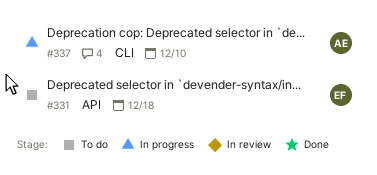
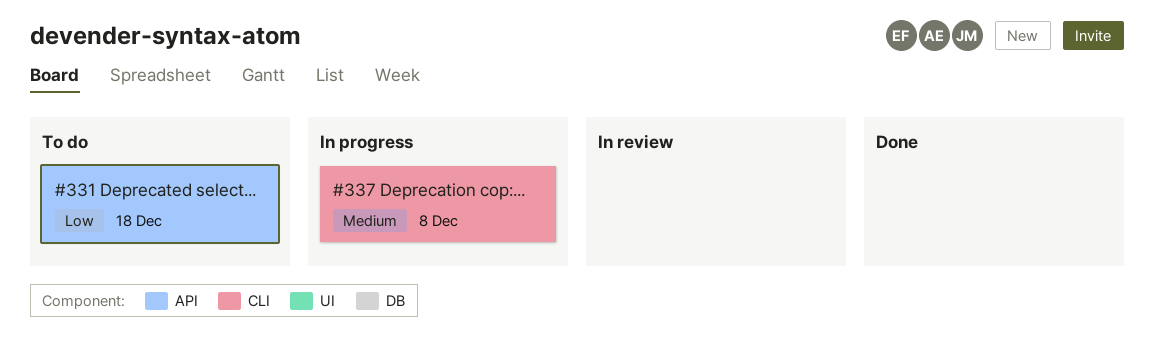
#337, due: Dec 10 -> Dec 8

